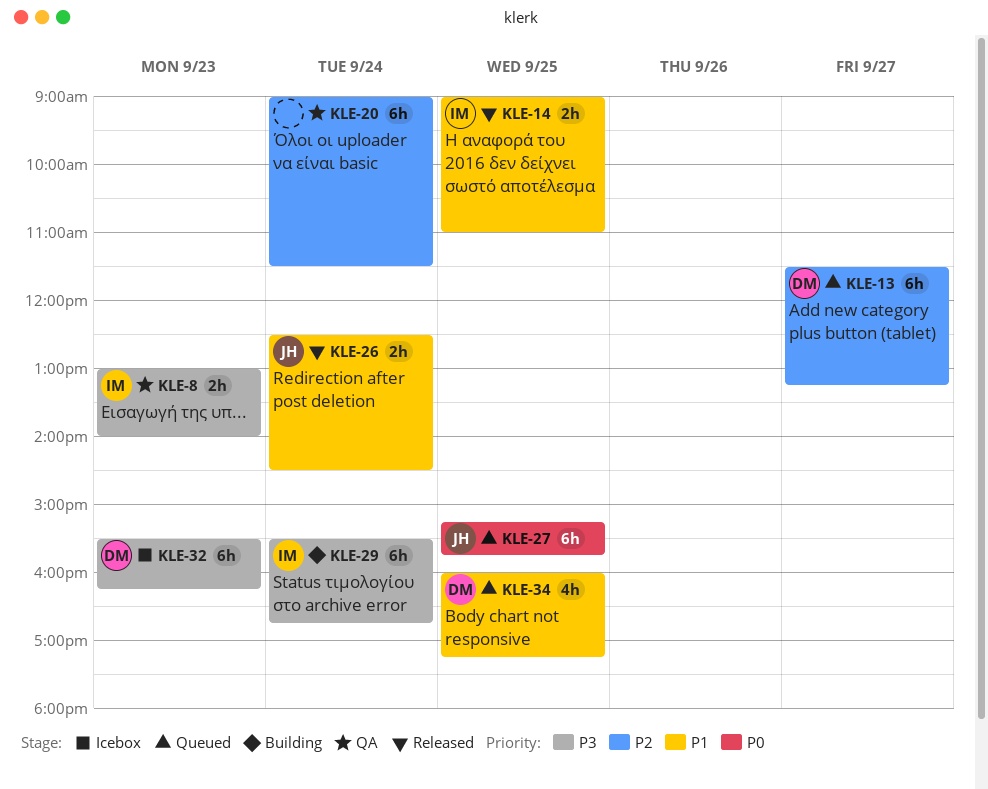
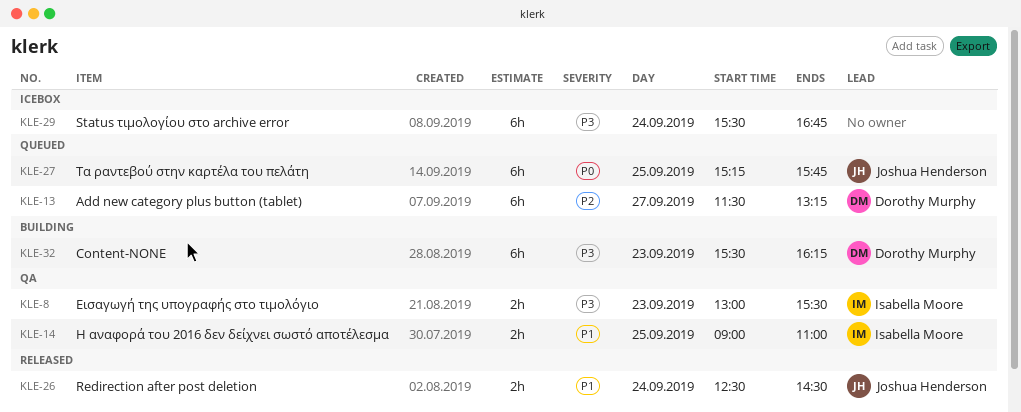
KLE-8, ends: 14:00 -> 15:30
KLE-14, status: Released -> QA
KLE-20: present -> none
KLE-29, status: Building -> Icebox
KLE-29, owner: Isabella Moore -> none
KLE-32, status: Icebox -> Building
KLE-34: present -> none

